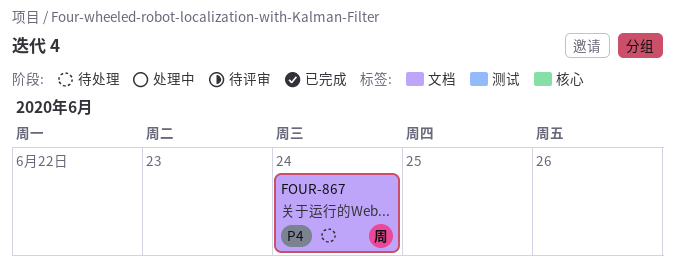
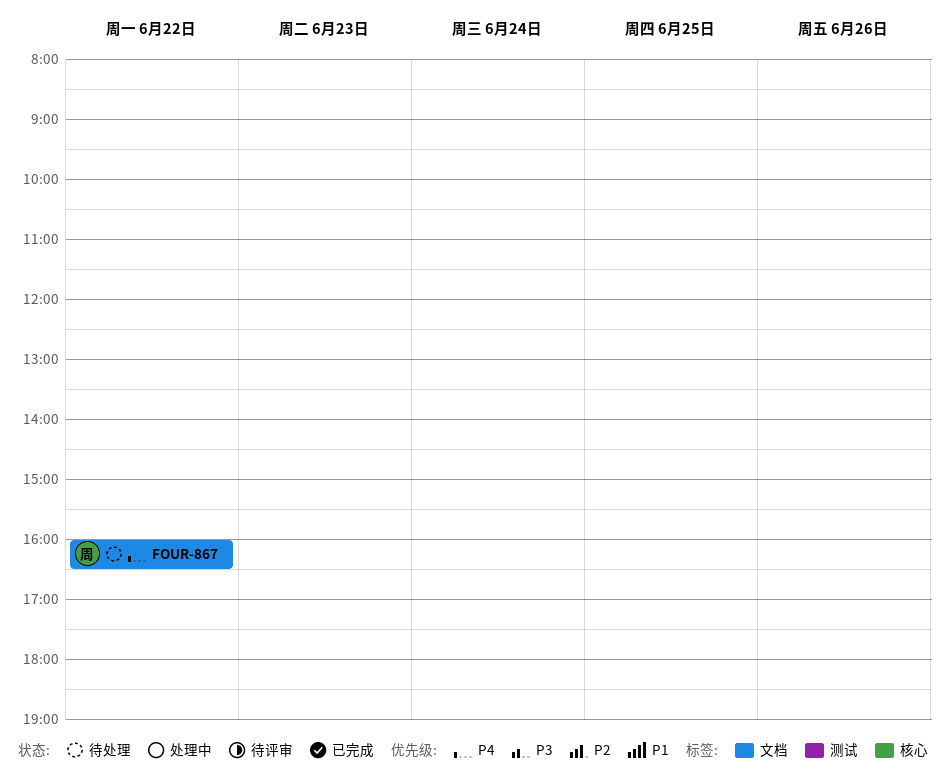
FOUR-867, day: Jun 24 -> Jun 22

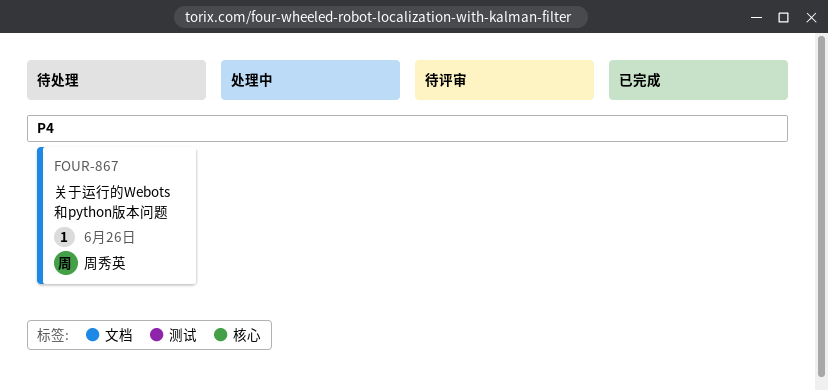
FOUR-867, day: Jun 22 -> Jun 26

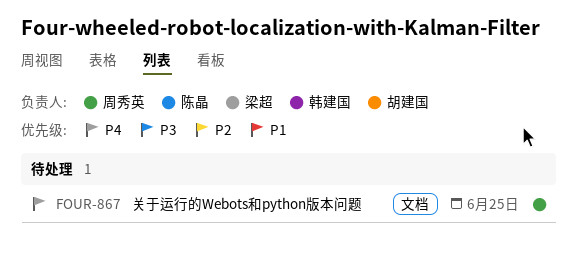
FOUR-867, day: Jun 26 -> Jun 25

